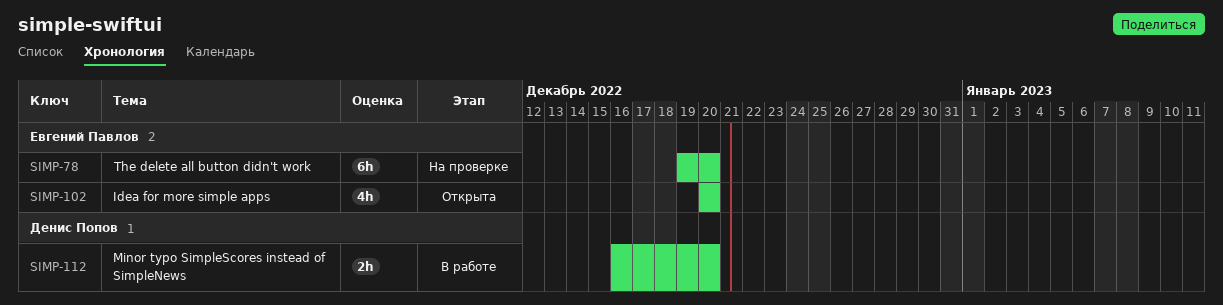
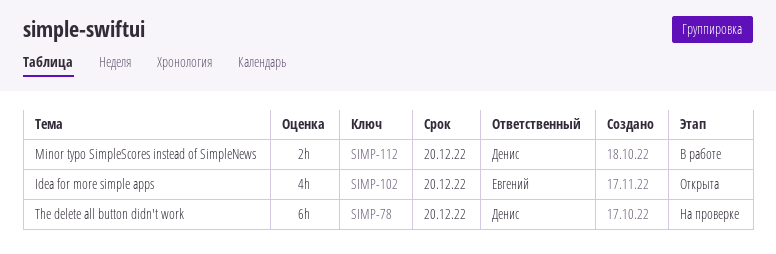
SIMP-78, owner: Евгений Павлов -> Денис Попов

